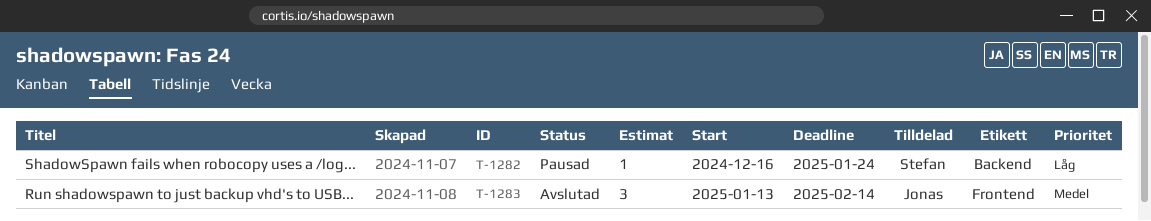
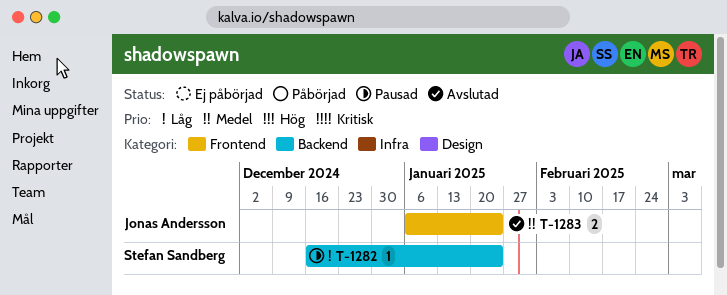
T-1283, estimate: 3 -> 2
T-1283, start: Jan 13 -> Jan 6
T-1283, due: Feb 14 -> Jan 24

